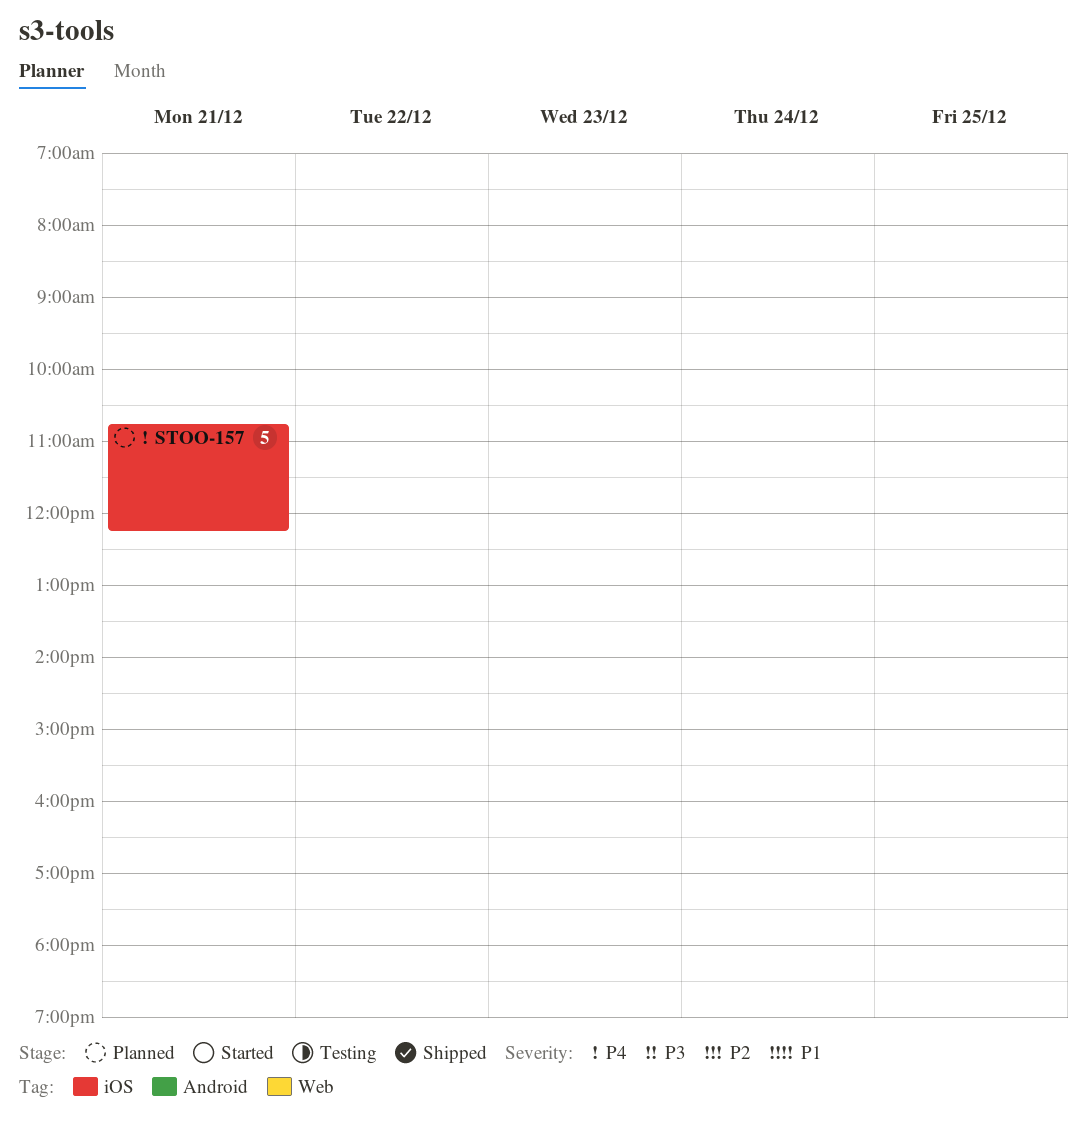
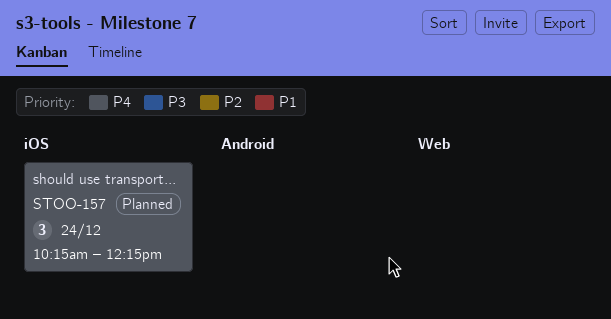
STOO-157, estimate: 5 -> 3
STOO-157, day: Dec 21 -> Dec 24
STOO-157, begins: 10:45 -> 10:15

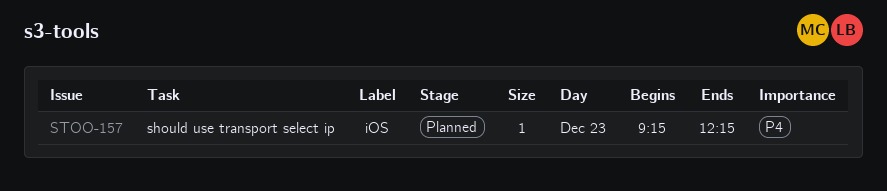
STOO-157, estimate: 3 -> 1
STOO-157, day: Dec 24 -> Dec 23
STOO-157, begins: 10:15 -> 09:15

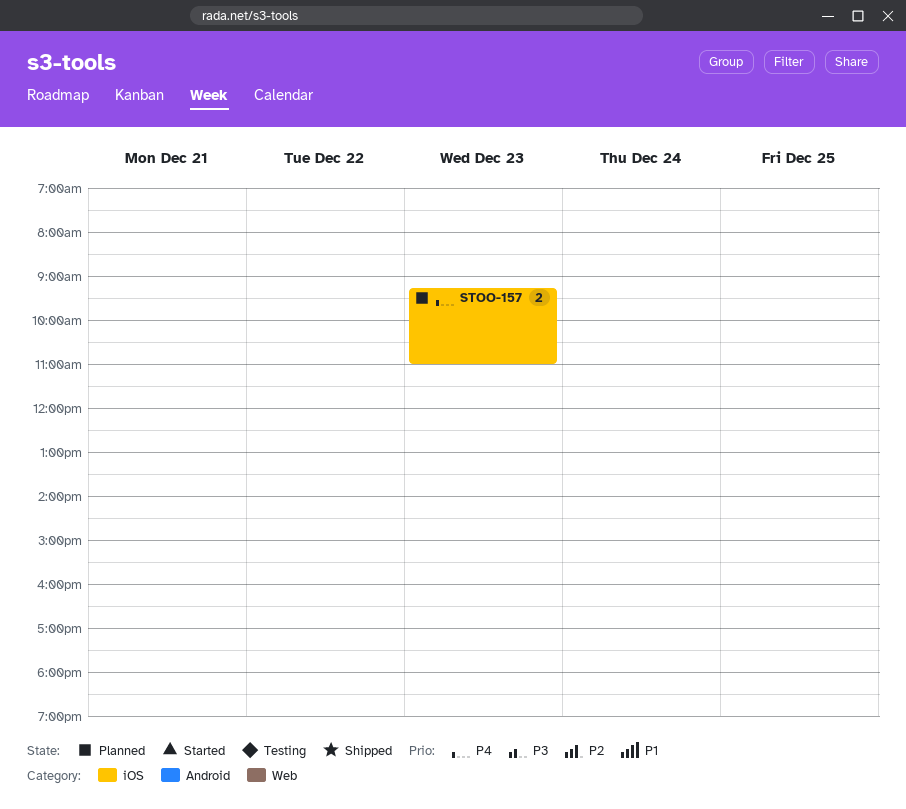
STOO-157, estimate: 1 -> 2
STOO-157, ends: 12:15 -> 11:00

